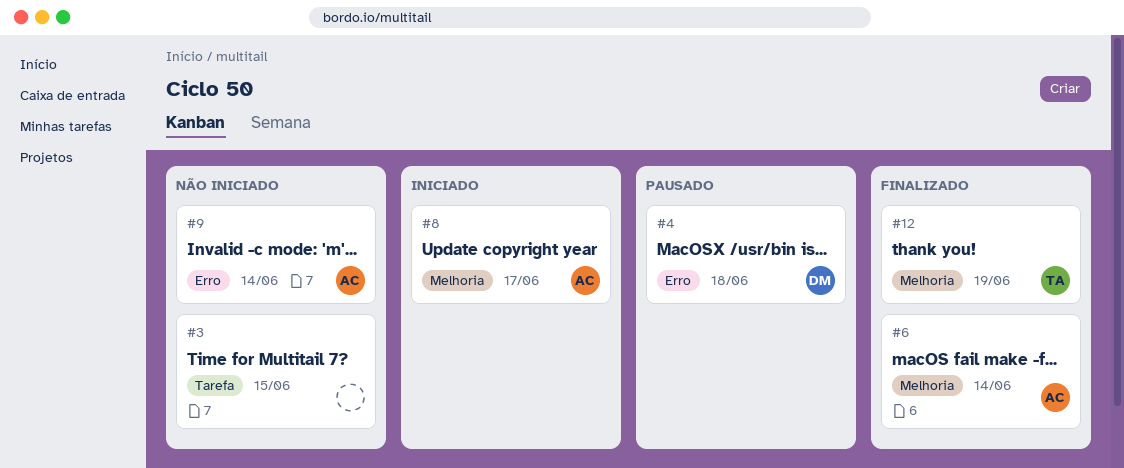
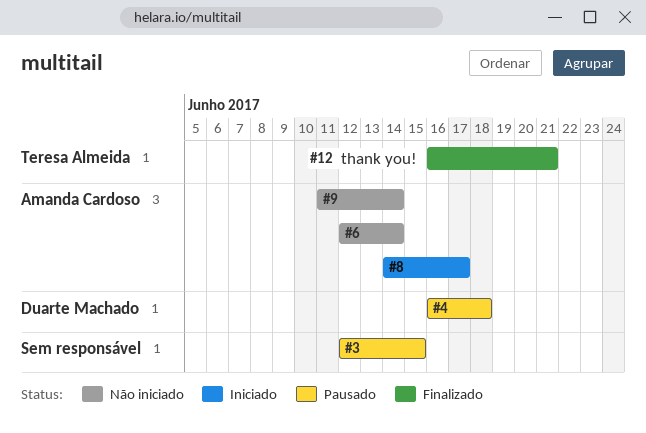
#3, status: Não iniciado -> Pausado
#6, status: Finalizado -> Não iniciado
#12, due: Jun 19 -> Jun 21

